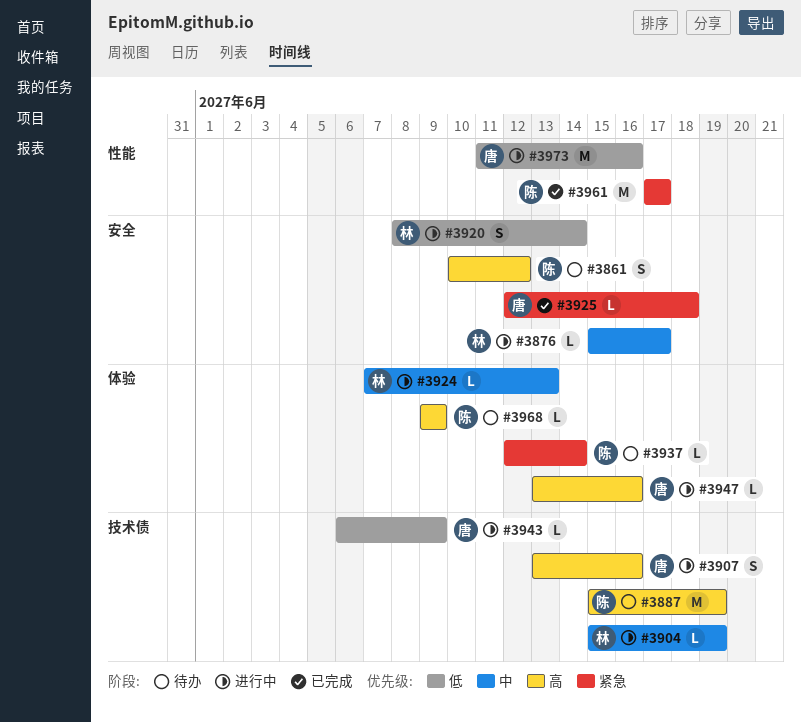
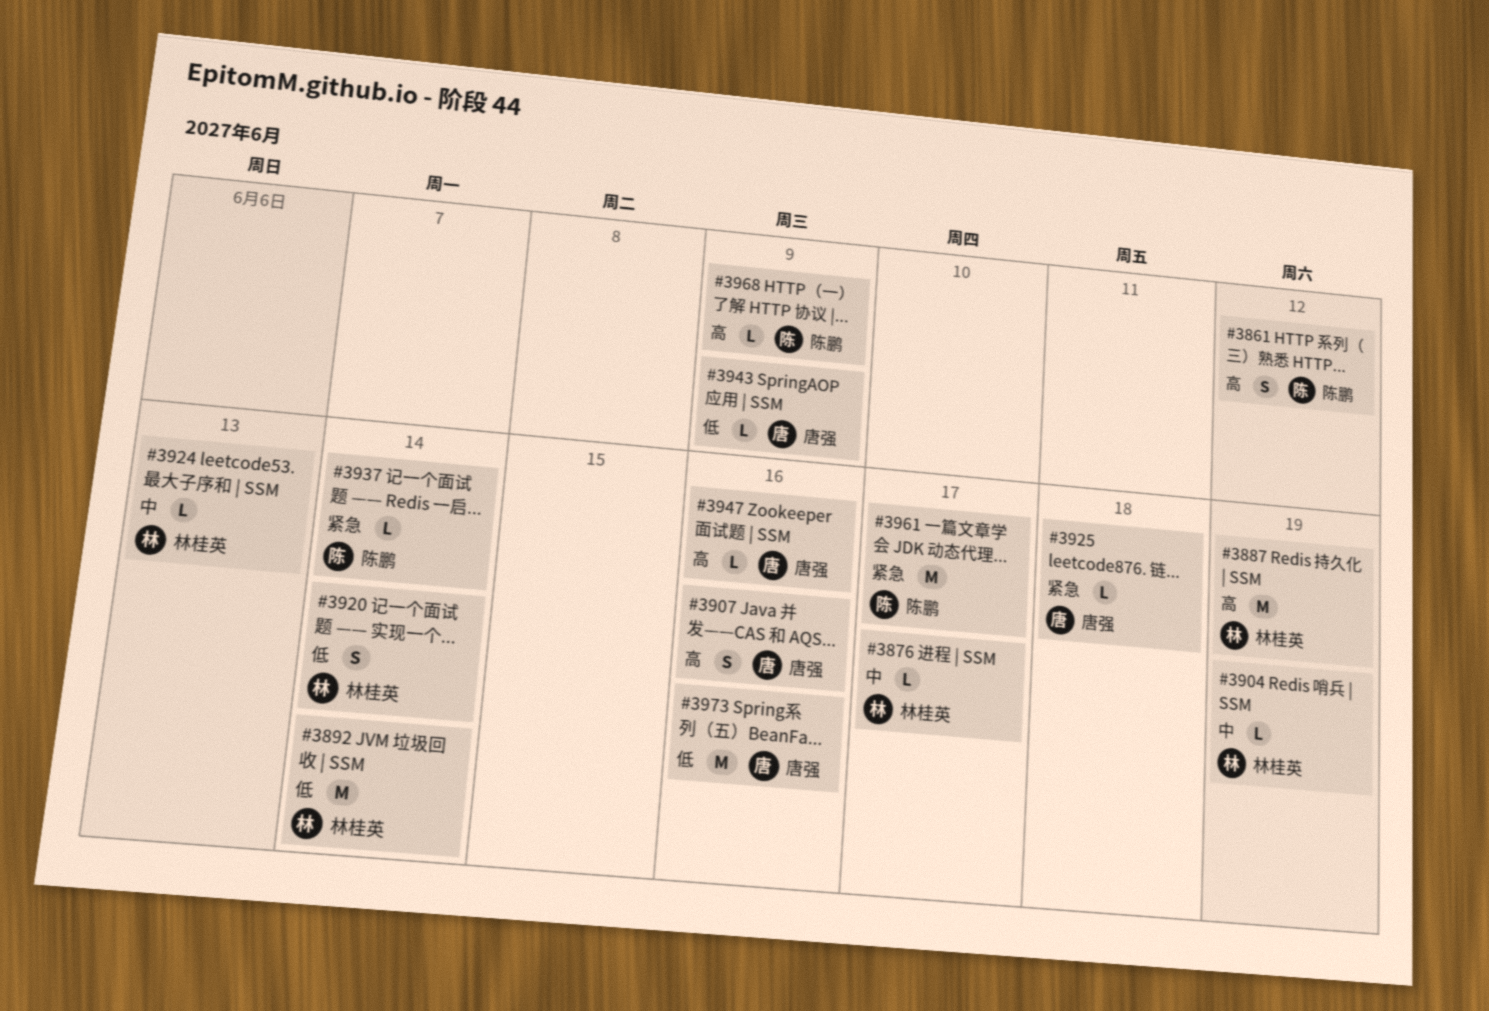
#3887, owner: 陈鹏 -> 林桂英
#3892: none -> present

